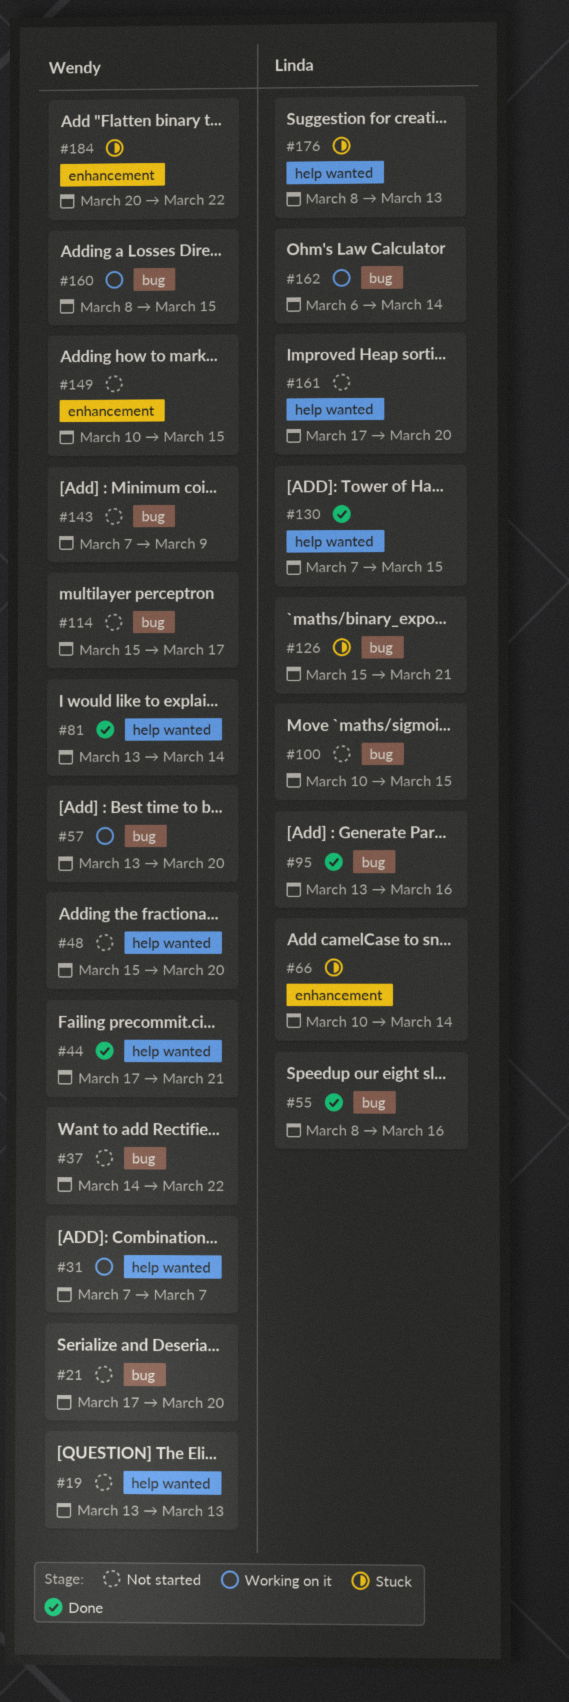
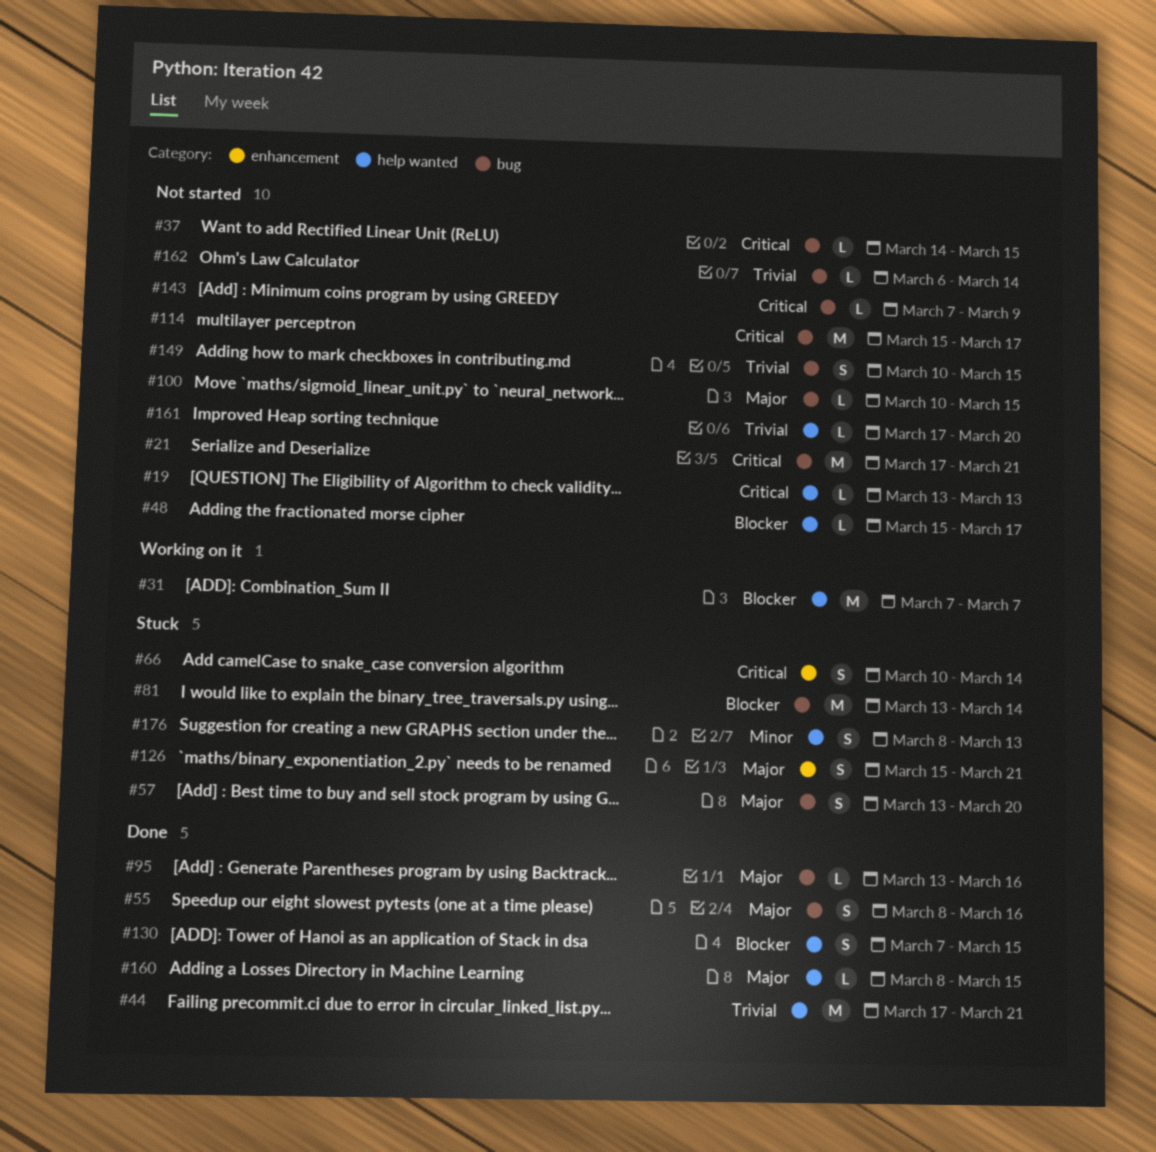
#21, due: Mar 20 -> Mar 21
#37, due: Mar 22 -> Mar 15
#48, due: Mar 20 -> Mar 17
#57, status: Working on it -> Stuck
#81, status: Done -> Stuck
#81, label: help wanted -> bug
#126, label: bug -> enhancement
#149, label: enhancement -> bug
#160, status: Working on it -> Done
#160, label: bug -> help wanted
#162, status: Working on it -> Not started
#184: present -> none

